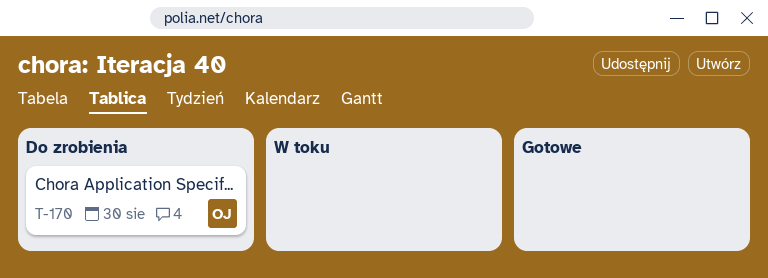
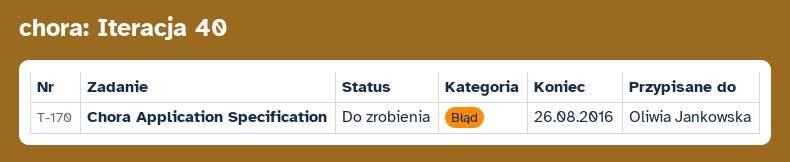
T-170, due: Aug 30 -> Aug 26

